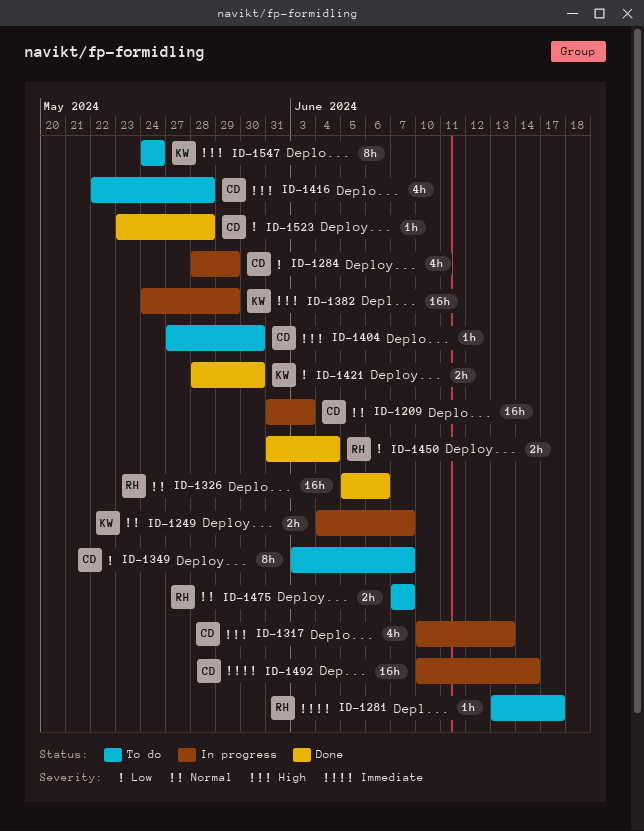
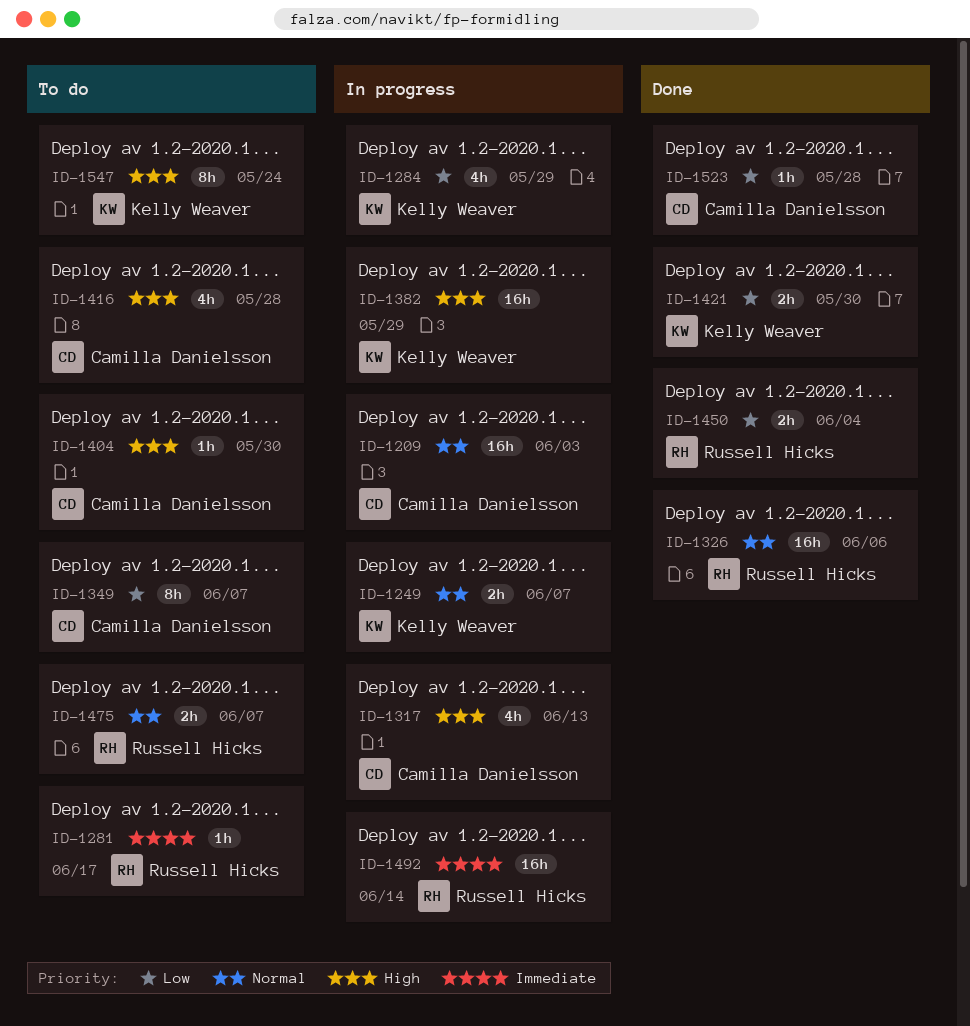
ID-1284, owner: Camilla Danielsson -> Kelly Weaver
ID-1492, owner: Camilla Danielsson -> Russell Hicks

